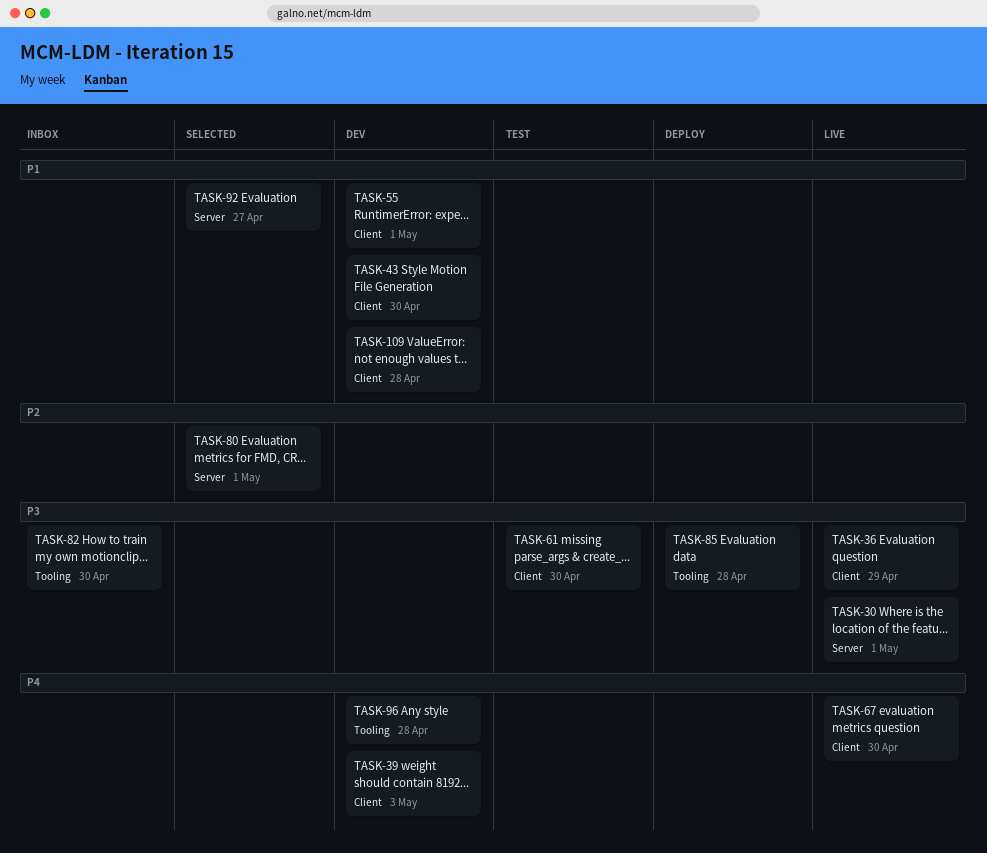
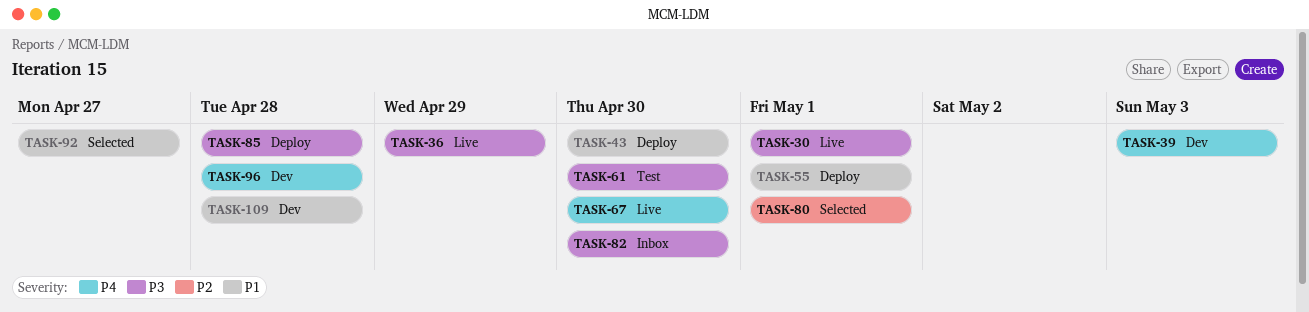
TASK-43, status: Dev -> Deploy
TASK-55, status: Dev -> Deploy

